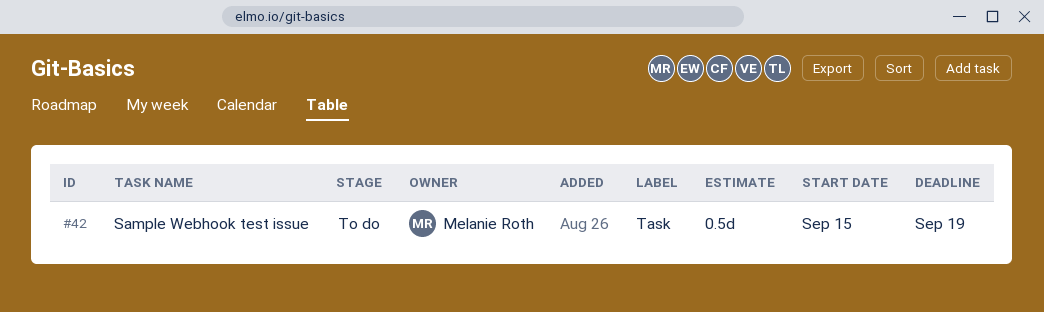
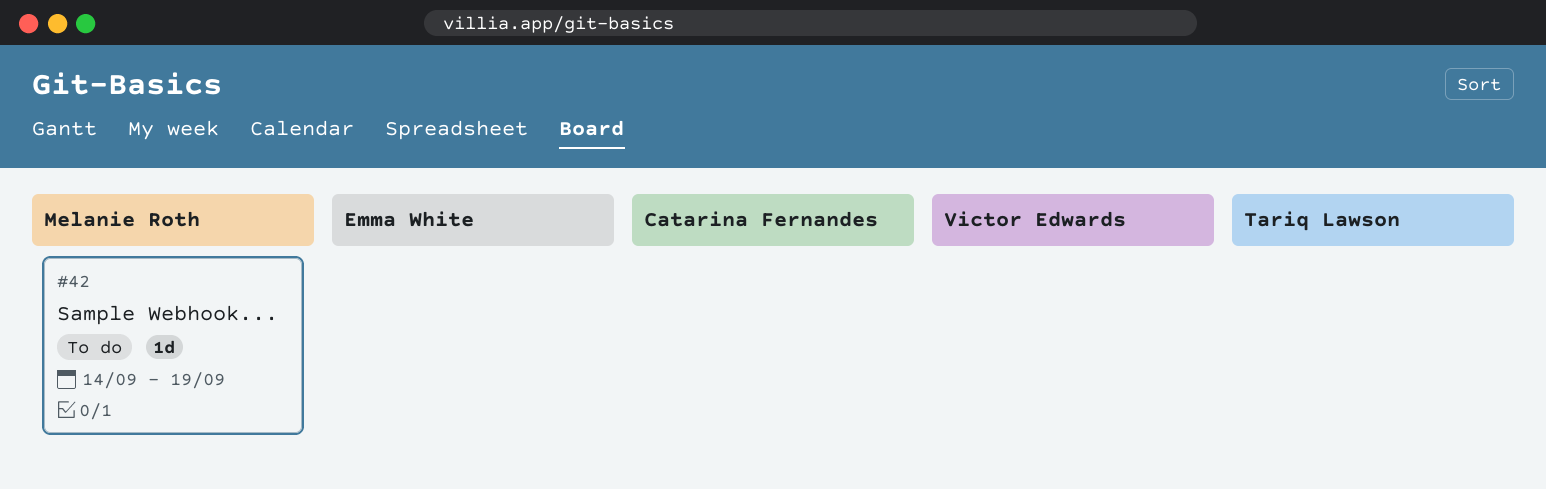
#42, estimate: 0.5d -> 1d
#42, start: Sep 15 -> Sep 14

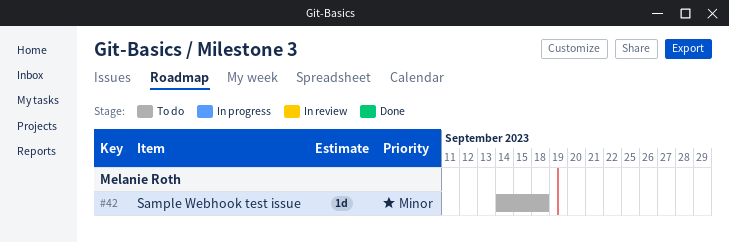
#42, due: Sep 19 -> Sep 18

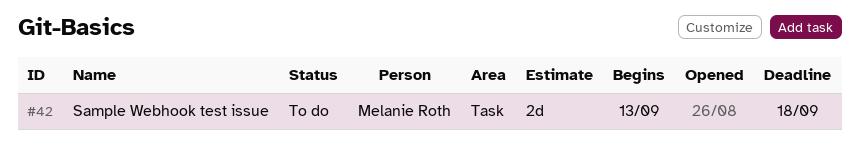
#42, estimate: 1d -> 2d
#42, start: Sep 14 -> Sep 13

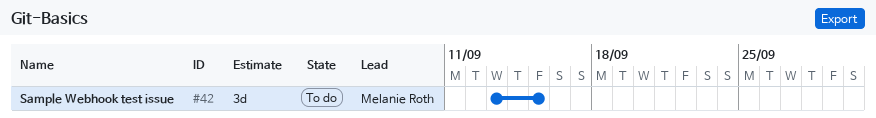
#42, estimate: 2d -> 3d
#42, due: Sep 18 -> Sep 15

